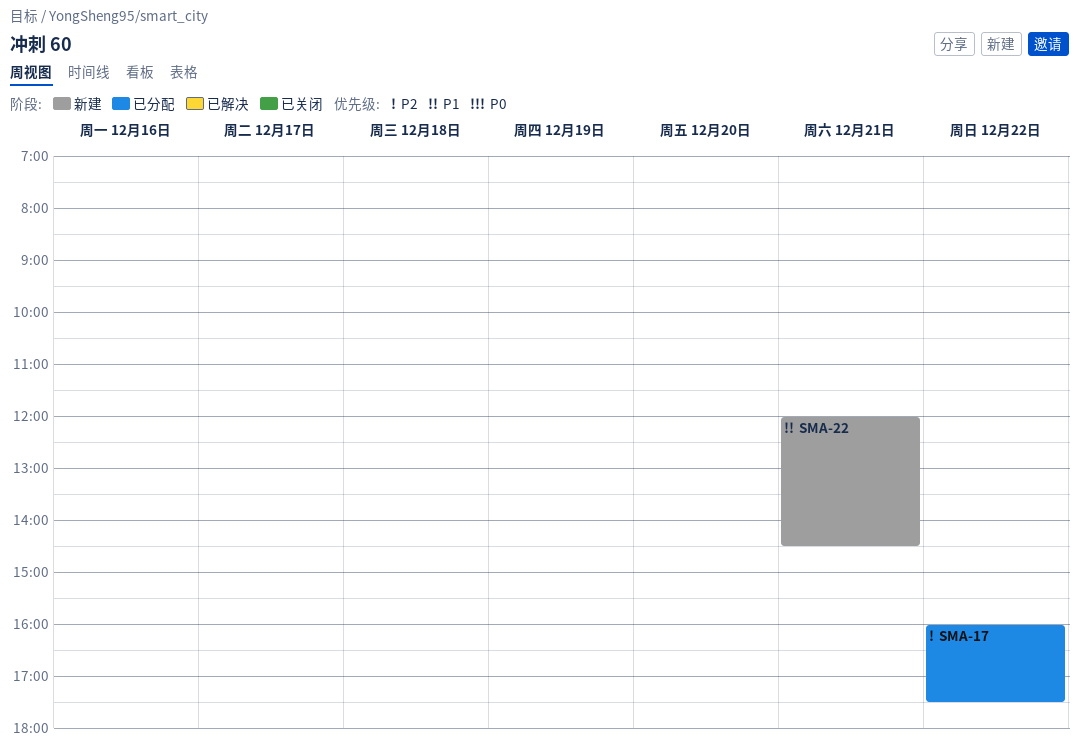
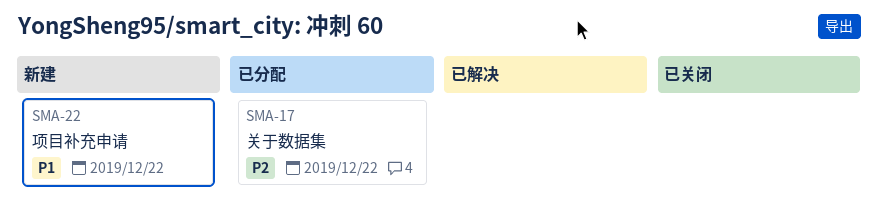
SMA-22, day: Dec 21 -> Dec 22

